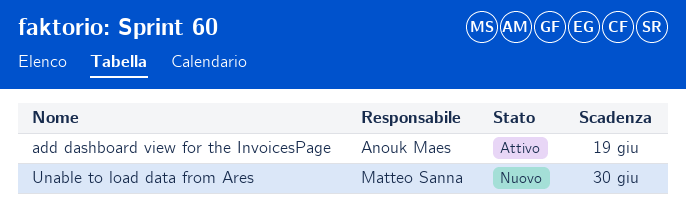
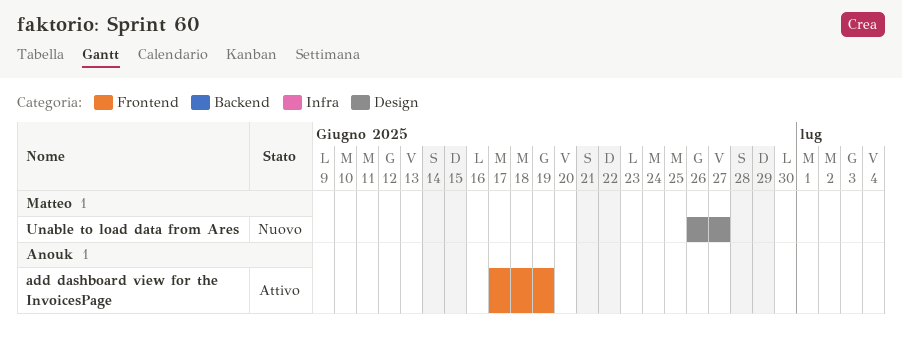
Unable to load data from Ares, due: Jun 30 -> Jun 27

